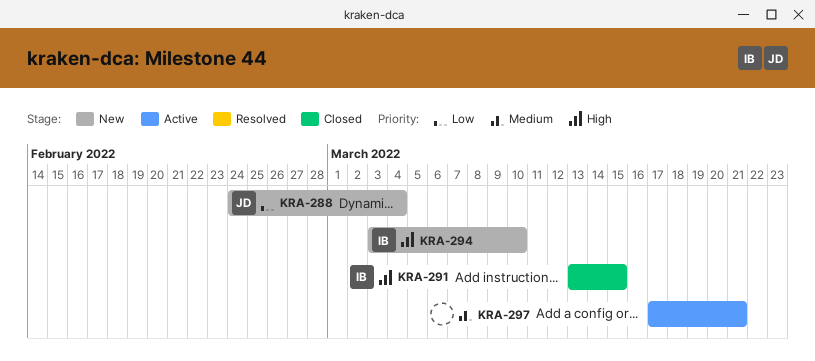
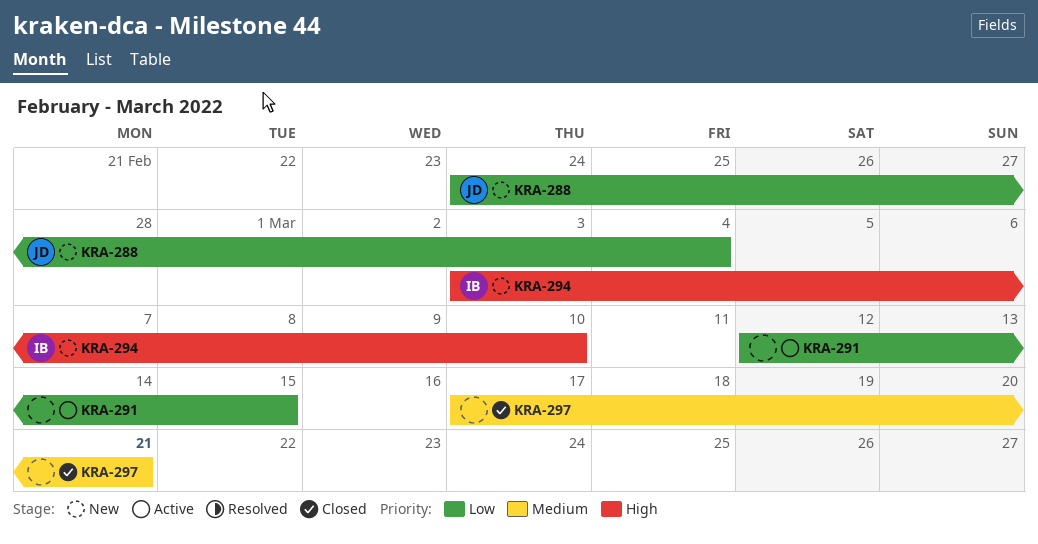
KRA-291, status: Closed -> Active
KRA-291, owner: IB -> none
KRA-291, priority: High -> Low
KRA-291, start: Mar 13 -> Mar 12
KRA-297, status: Active -> Closed

